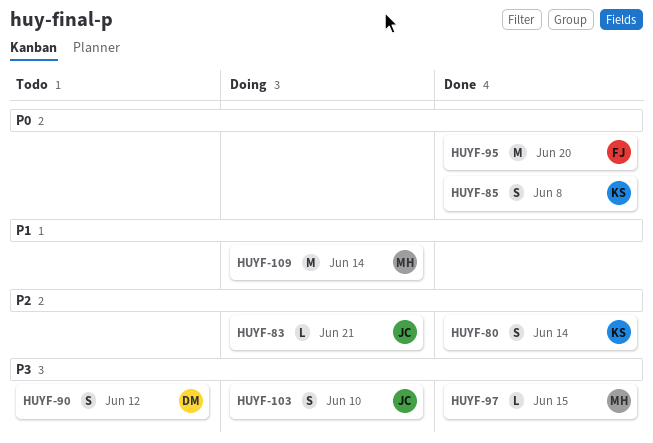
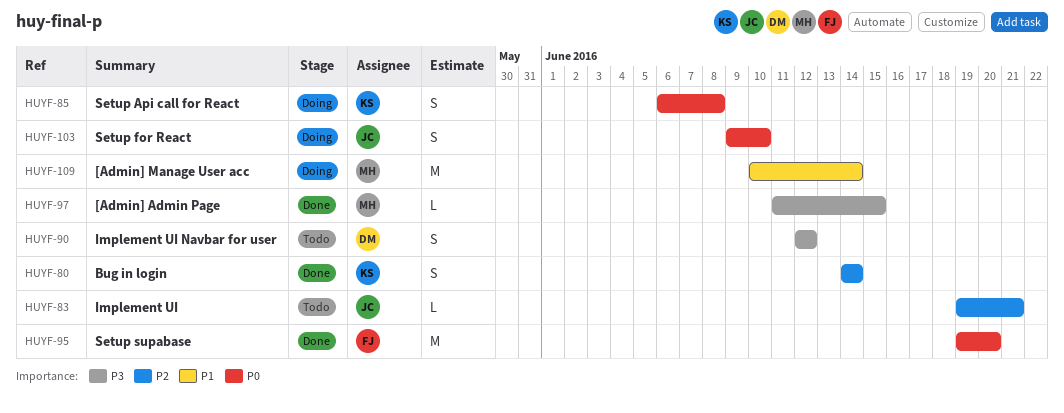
HUYF-83, status: Doing -> Todo
HUYF-85, status: Done -> Doing
HUYF-103, priority: P3 -> P0

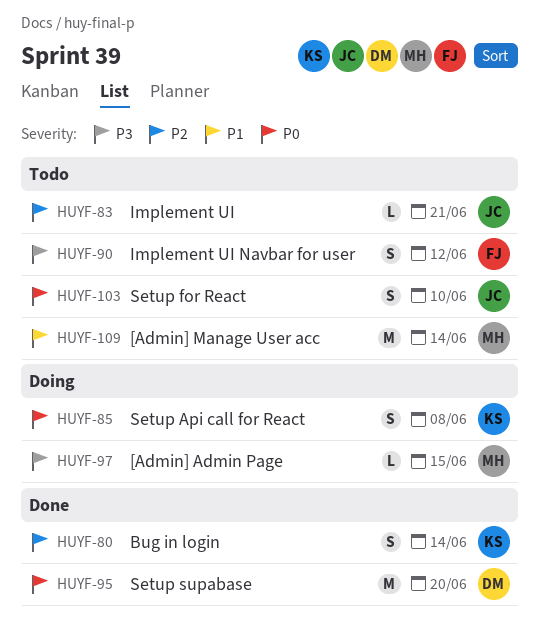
HUYF-90, owner: DM -> FJ
HUYF-95, owner: FJ -> DM
HUYF-97, status: Done -> Doing
HUYF-103, status: Doing -> Todo
HUYF-109, status: Doing -> Todo

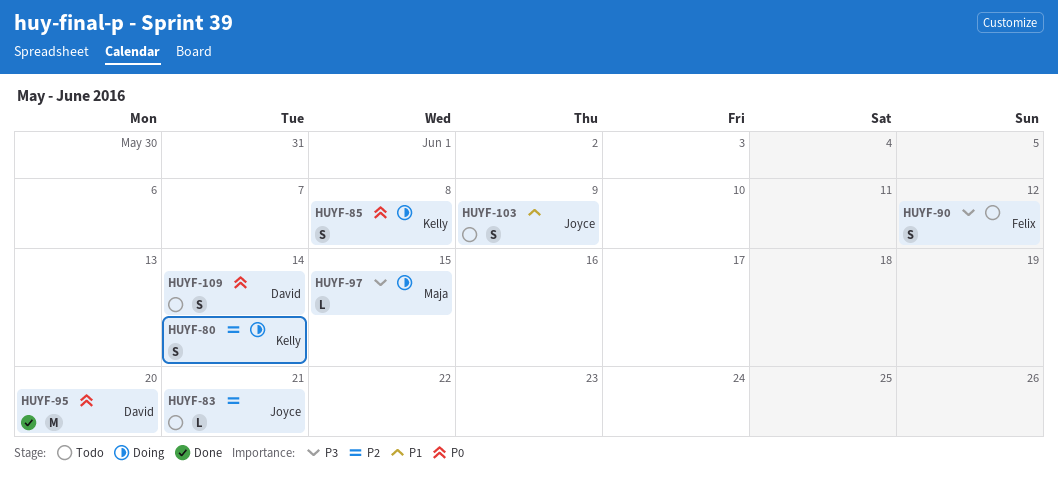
HUYF-80, status: Done -> Doing
HUYF-103, priority: P0 -> P1
HUYF-103, due: Jun 10 -> Jun 9
HUYF-109, owner: Maja -> David
HUYF-109, priority: P1 -> P0
HUYF-109, estimate: M -> S

